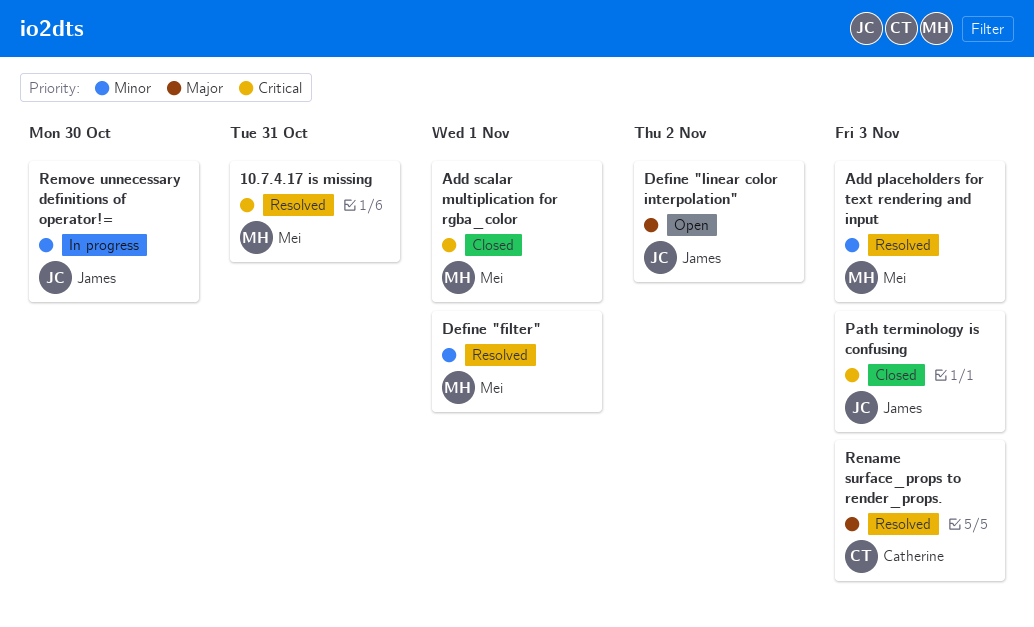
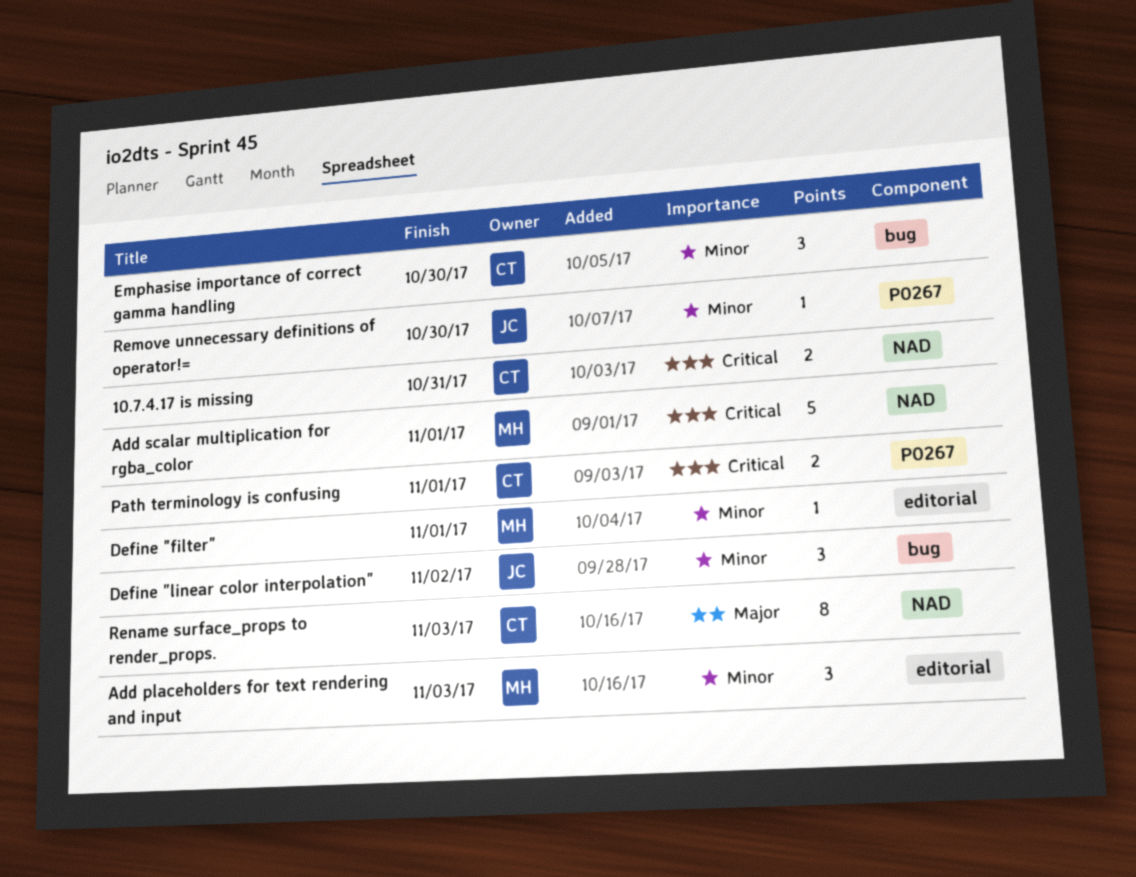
10.7.4.17 is missing, owner: Mei -> Catherine
Define "linear color interpolation", priority: Major -> Minor
Emphasise importance of correct gamma handling: none -> present
Path terminology is confusing, owner: James -> Catherine
Path terminology is confusing, due: Nov 3 -> Nov 1

